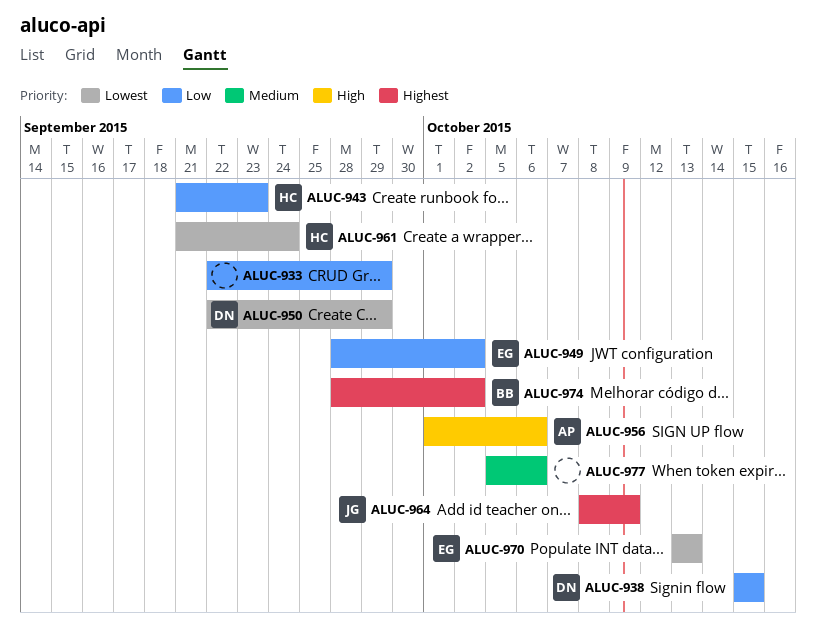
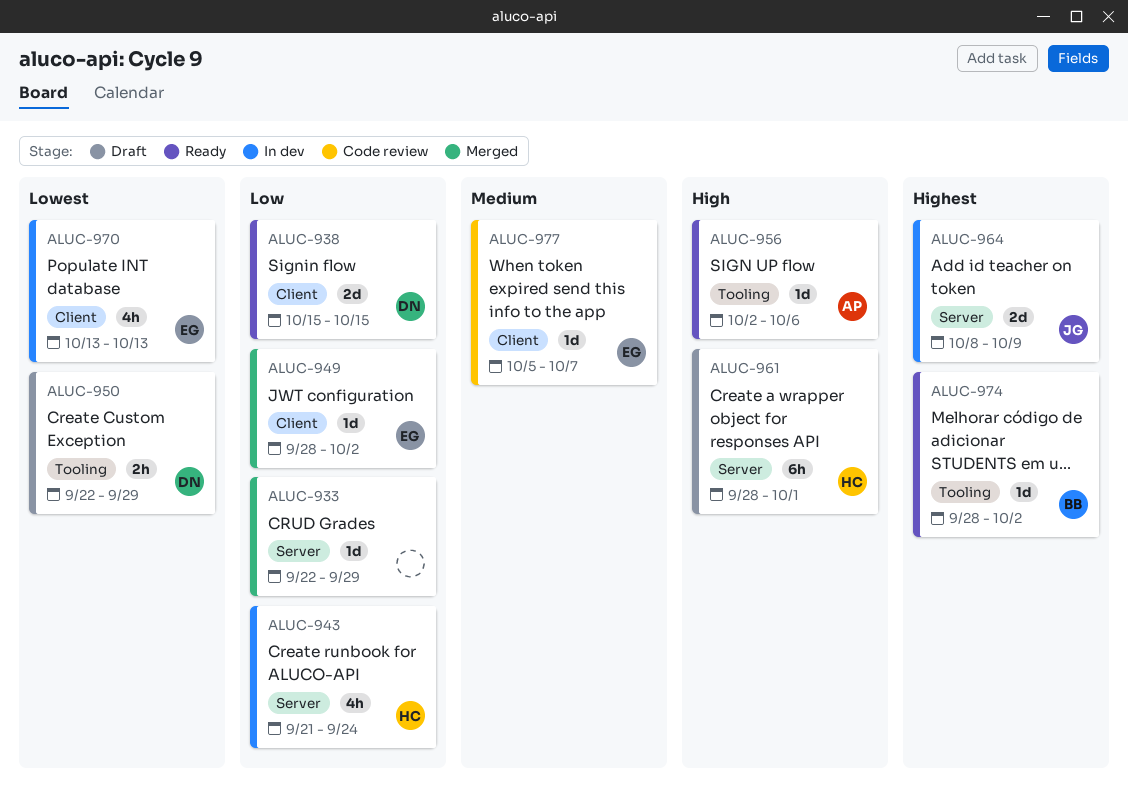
ALUC-943, due: Sep 23 -> Sep 24
ALUC-956, start: Oct 1 -> Oct 2
ALUC-961, priority: Lowest -> High
ALUC-961, start: Sep 21 -> Sep 28
ALUC-961, due: Sep 24 -> Oct 1
ALUC-977, owner: none -> EG
ALUC-977, due: Oct 6 -> Oct 7

